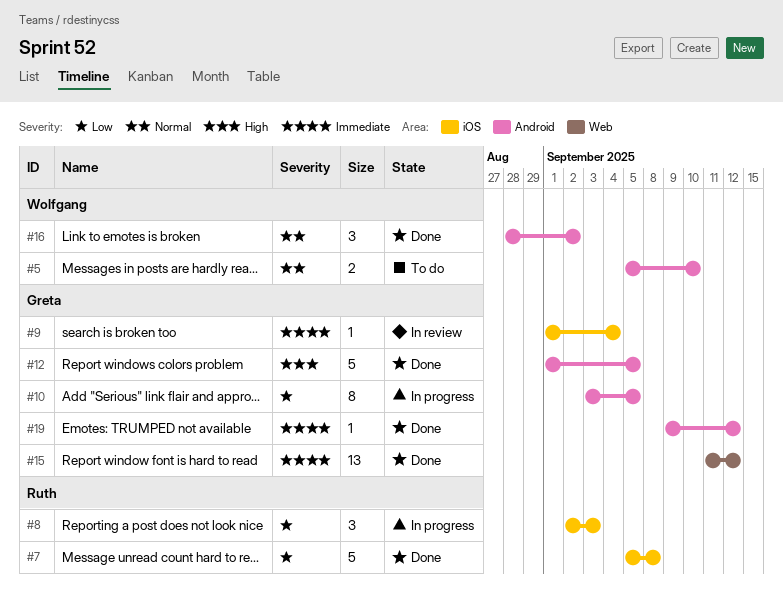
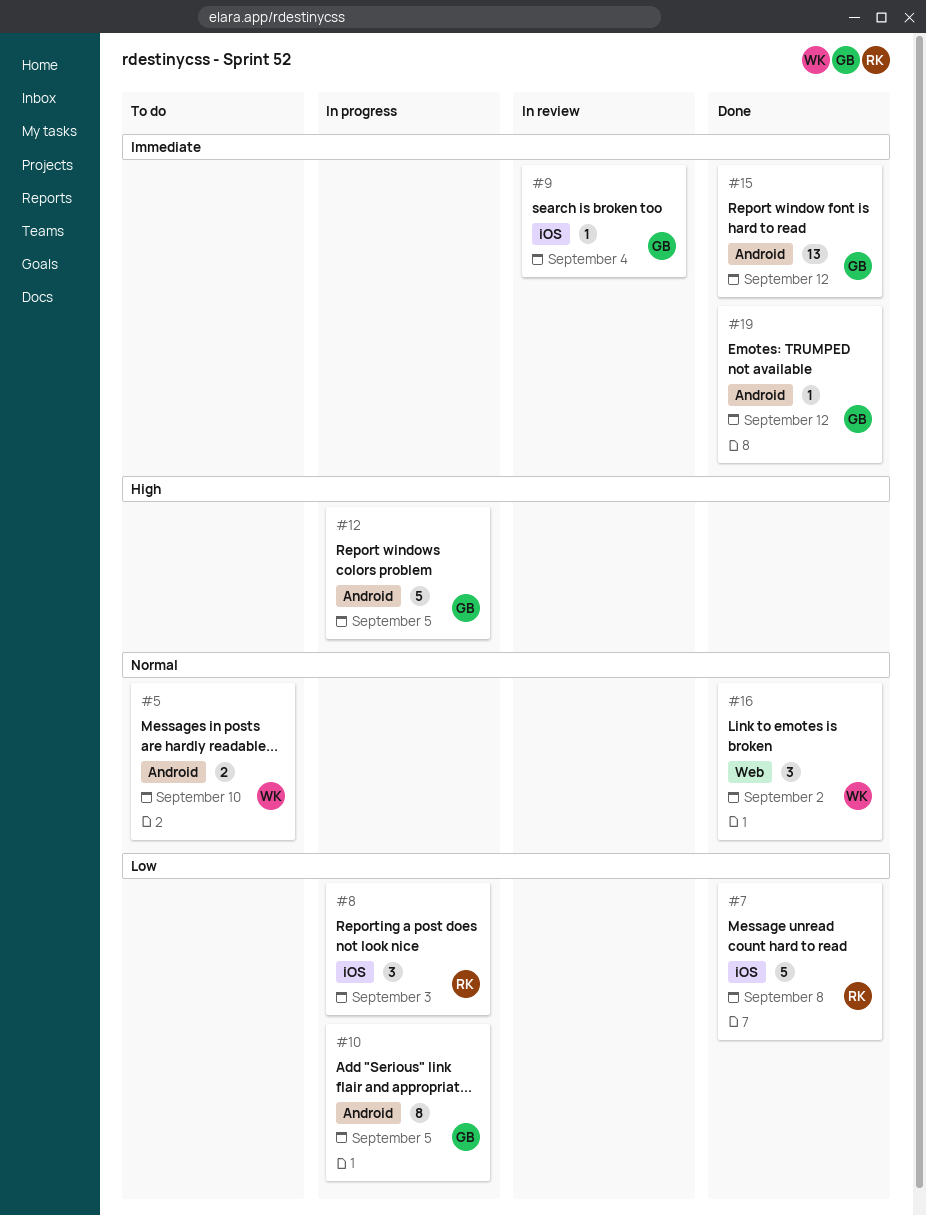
#12, status: Done -> In progress
#15, label: Web -> Android
#16, label: Android -> Web

